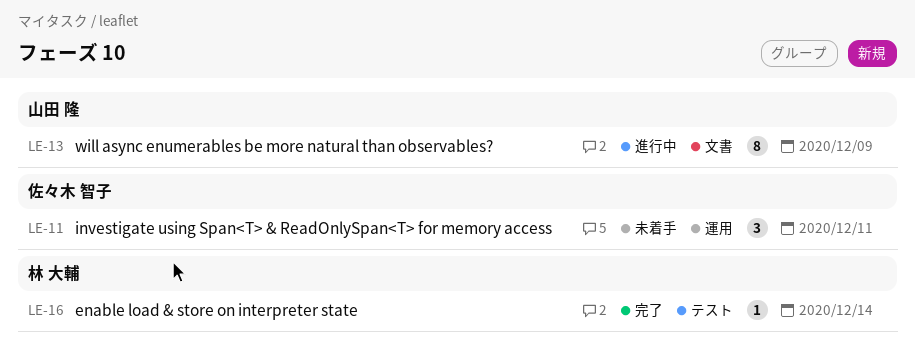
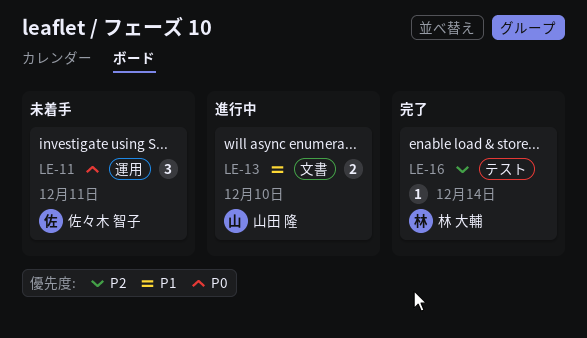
LE-13, estimate: 8 -> 2
LE-13, due: Dec 9 -> Dec 10

